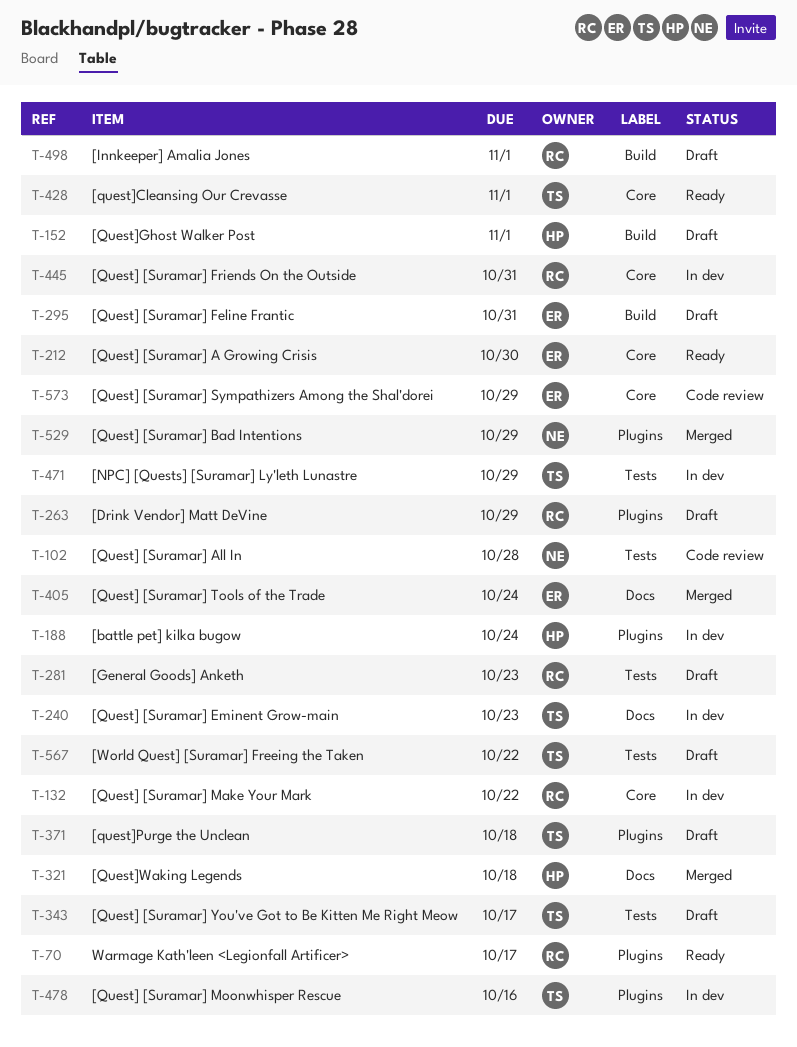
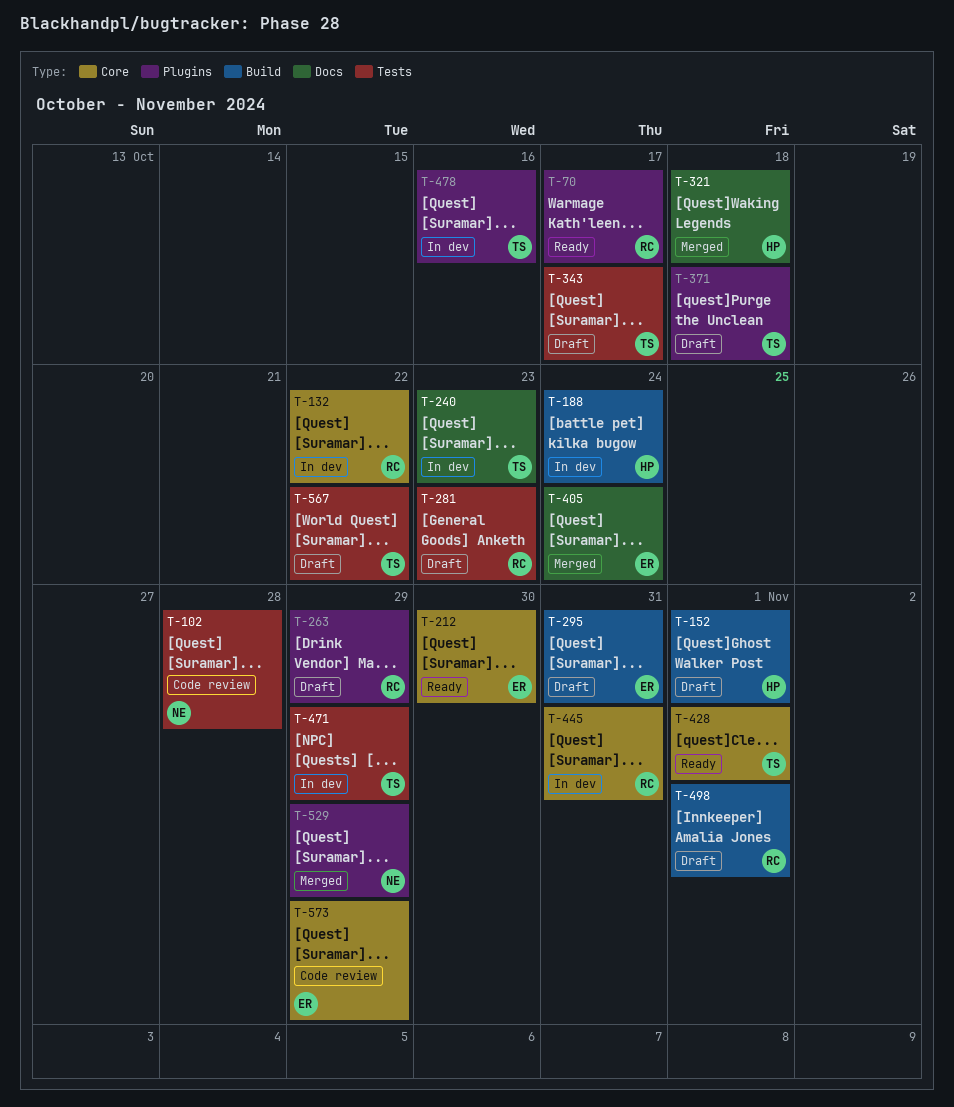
T-188, label: Plugins -> Build

